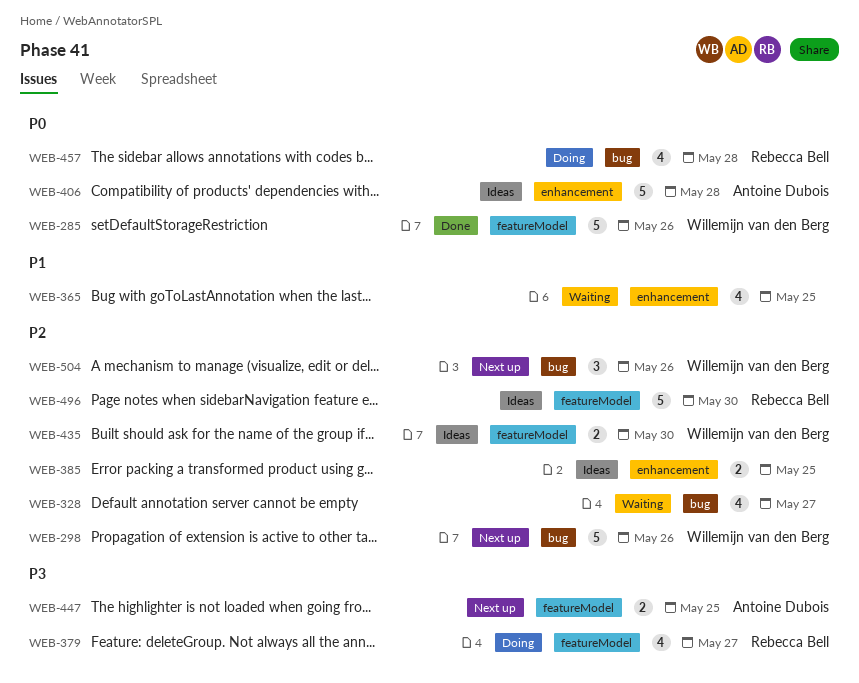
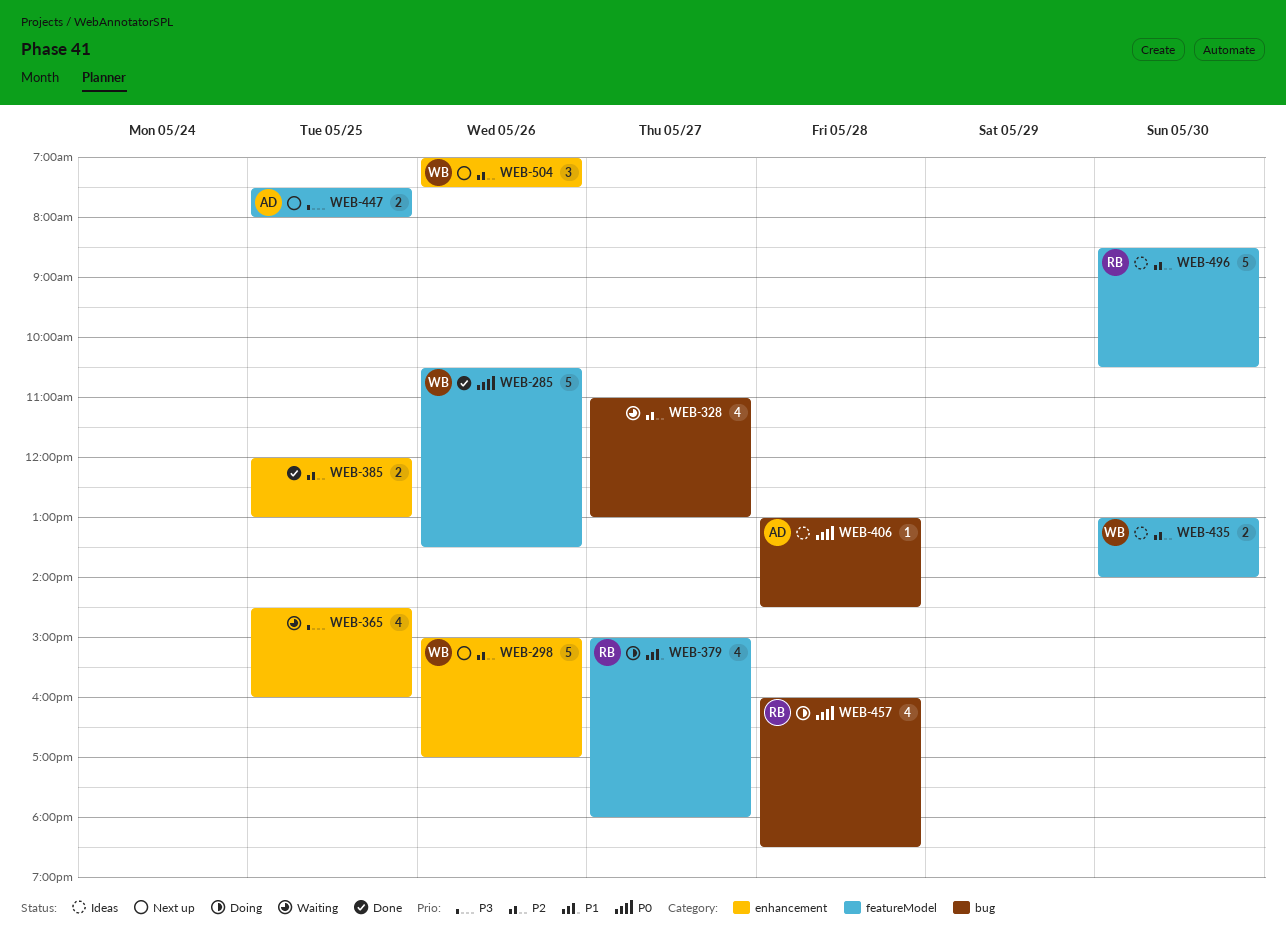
WEB-298, label: bug -> enhancement
WEB-365, priority: P1 -> P3
WEB-379, priority: P3 -> P1
WEB-385, status: Ideas -> Done
WEB-406, label: enhancement -> bug
WEB-406, estimate: 5 -> 1
WEB-504, label: bug -> enhancement

